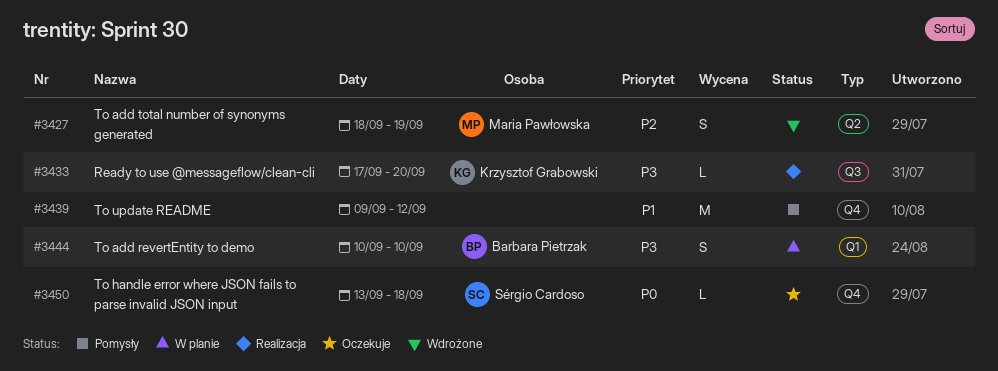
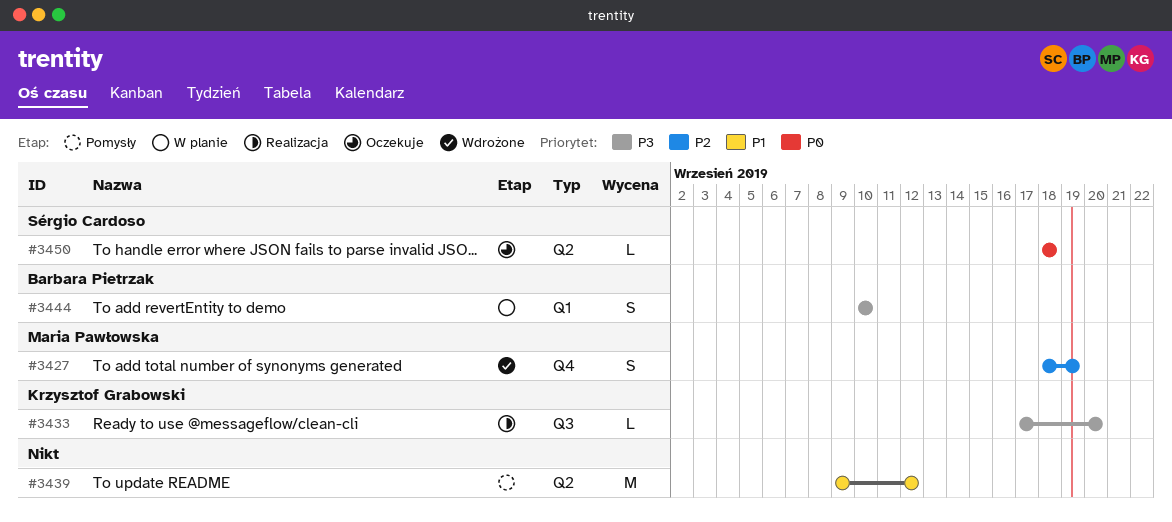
#3427, label: Q2 -> Q4
#3439, label: Q4 -> Q2
#3450, label: Q4 -> Q2
#3450, start: Sep 13 -> Sep 18

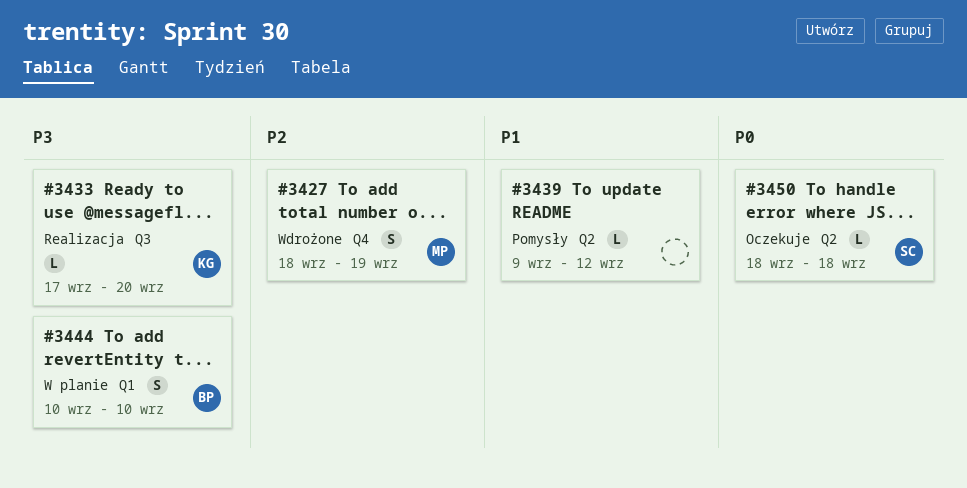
#3439, estimate: M -> L

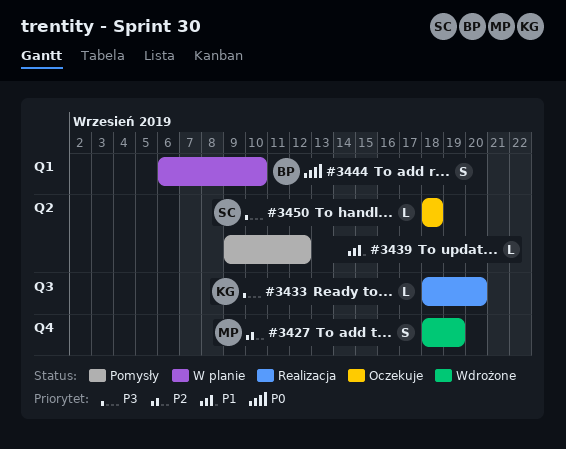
#3433, start: Sep 17 -> Sep 18
#3444, priority: P3 -> P0
#3444, start: Sep 10 -> Sep 6
#3450, priority: P0 -> P3

